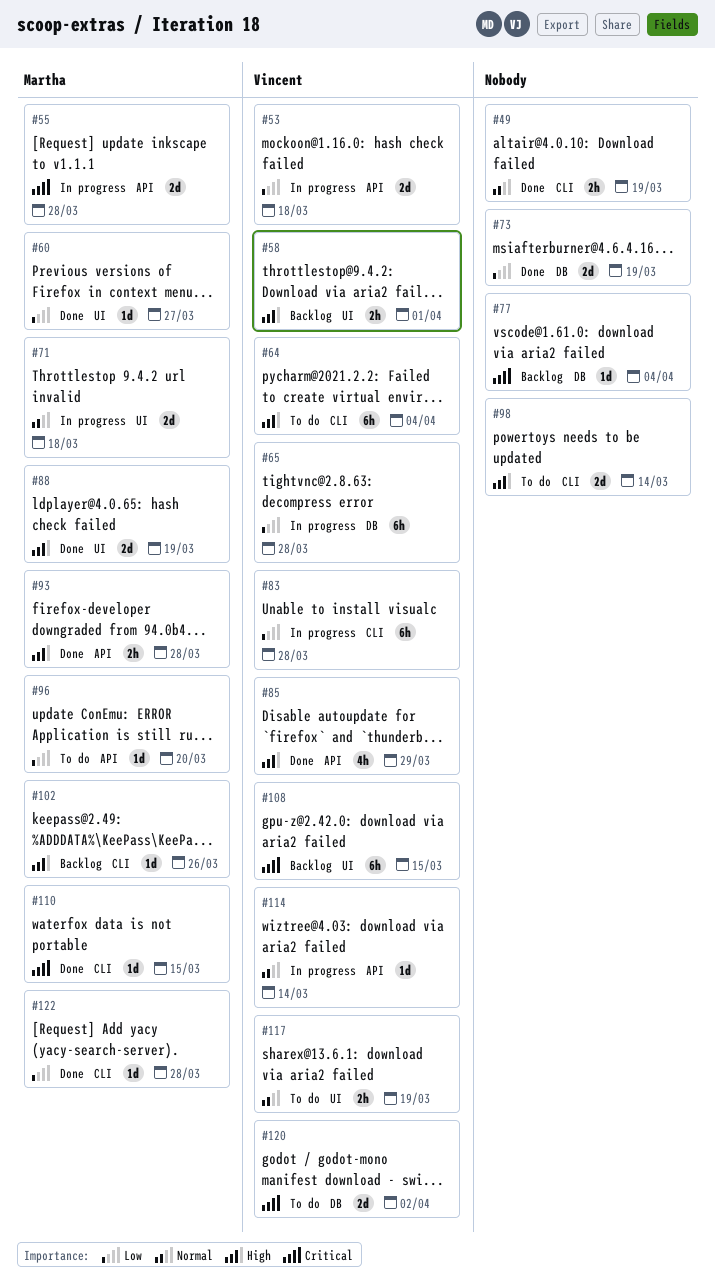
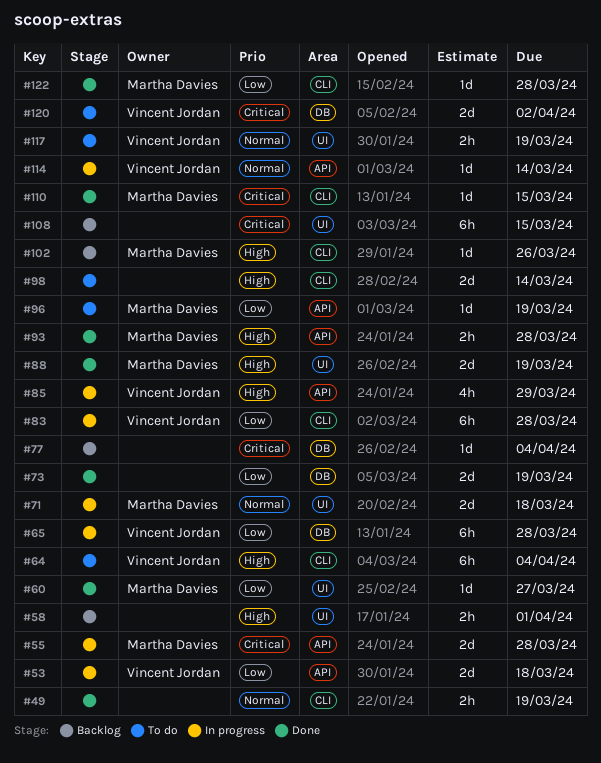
#58, owner: Vincent Jordan -> none
#85, status: Done -> In progress
#96, due: Mar 20 -> Mar 19
#108, owner: Vincent Jordan -> none

